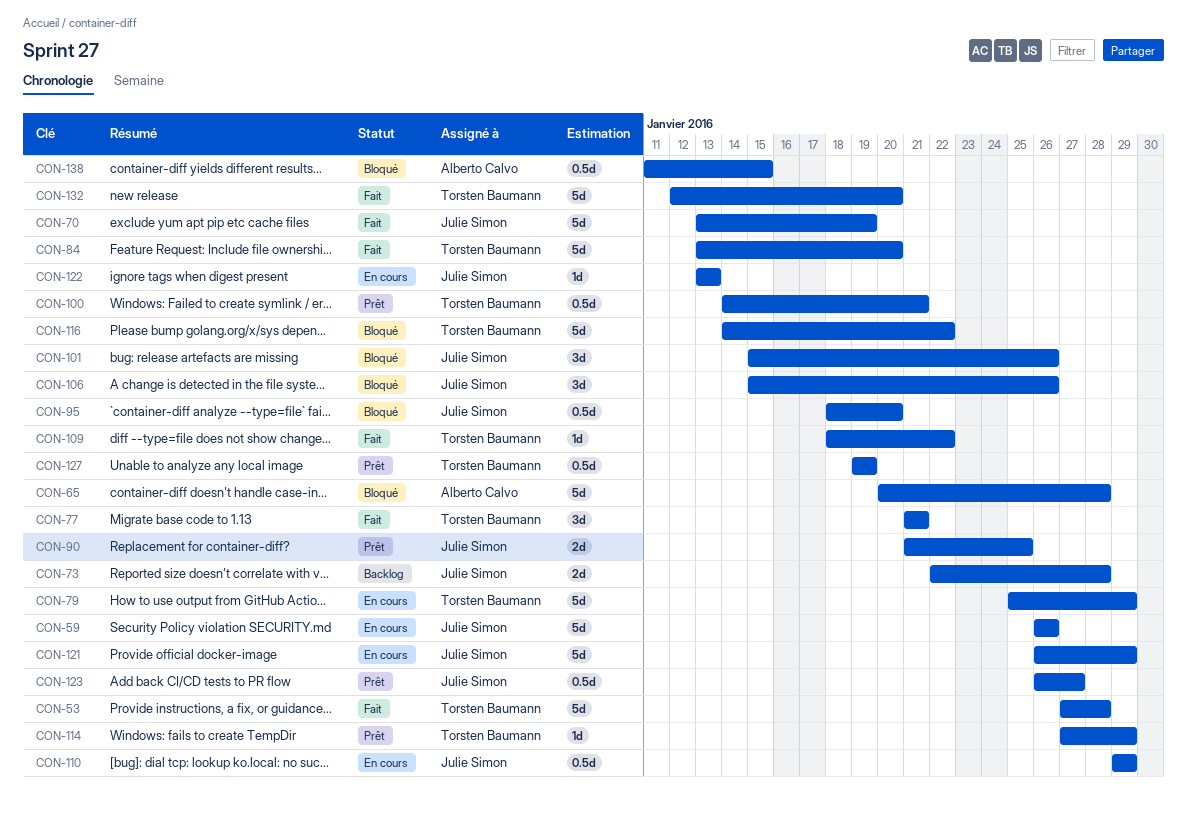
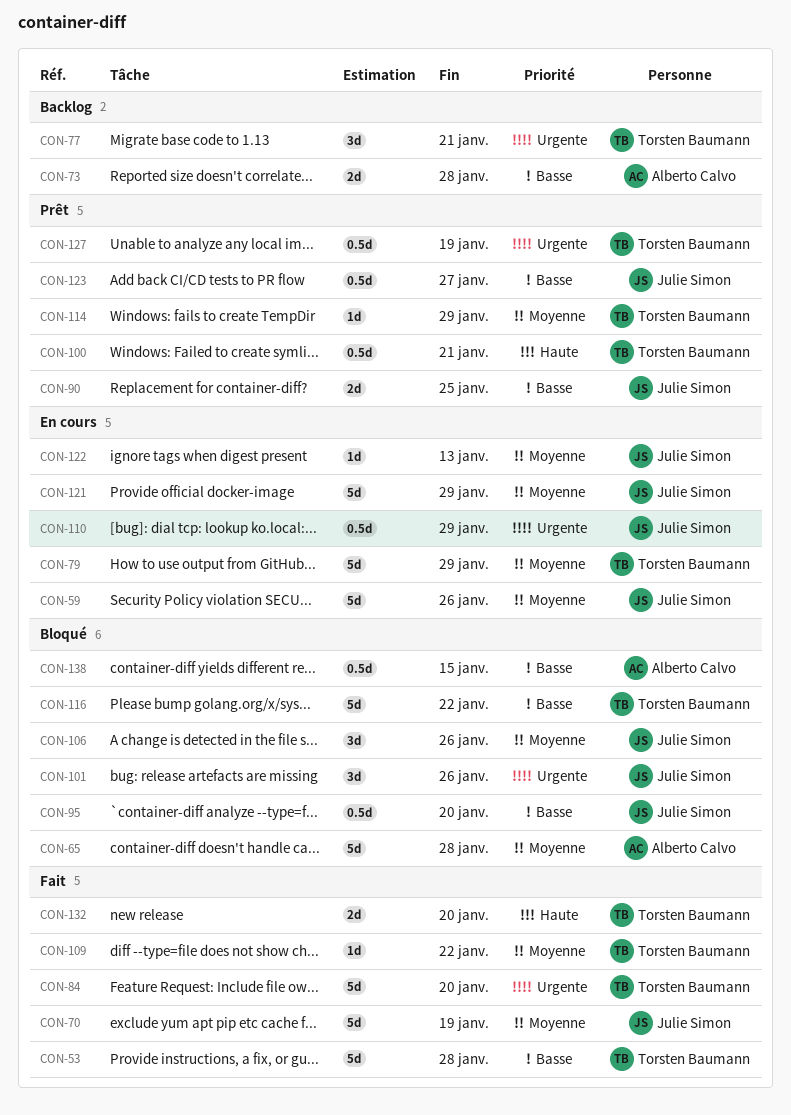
CON-73, owner: Julie Simon -> Alberto Calvo
CON-77, status: Fait -> Backlog
CON-132, estimate: 5d -> 2d

